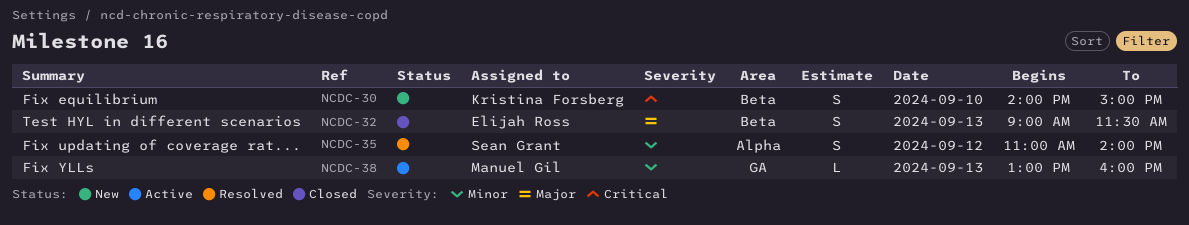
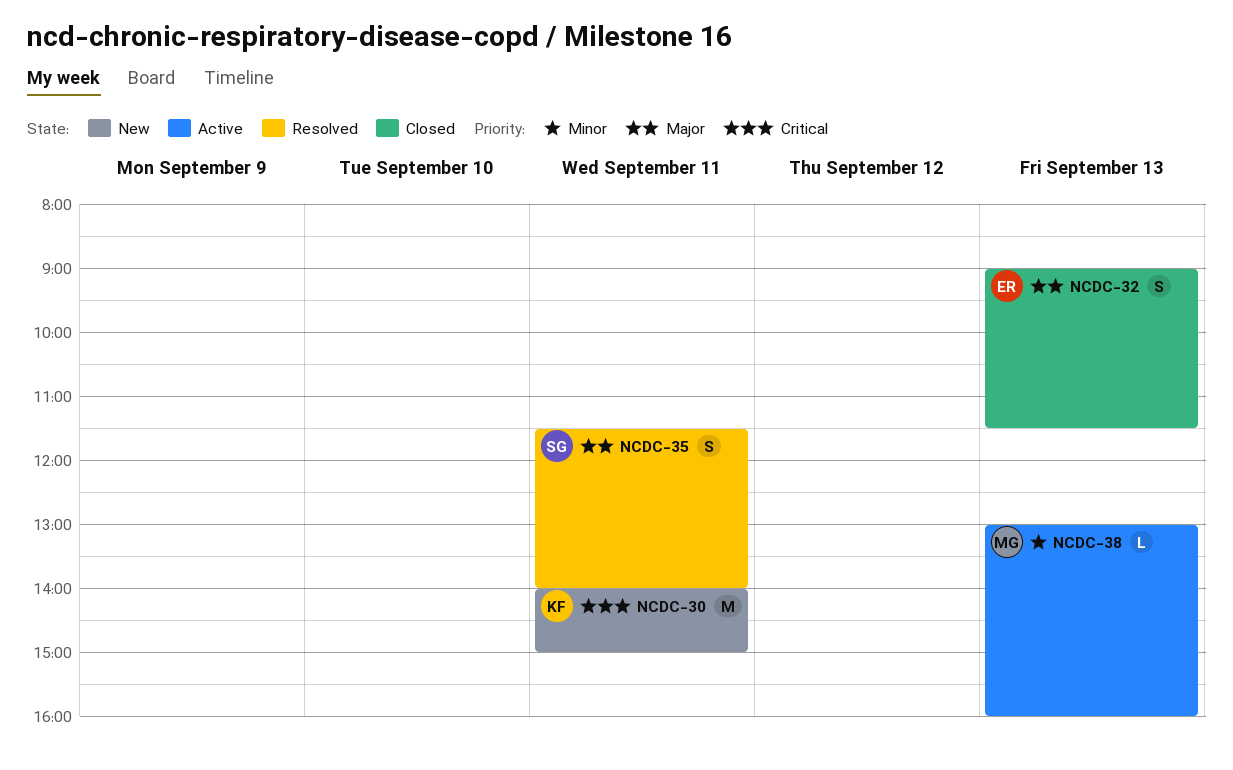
NCDC-30, estimate: S -> M
NCDC-30, day: Sep 10 -> Sep 11
NCDC-35, priority: Minor -> Major
NCDC-35, day: Sep 12 -> Sep 11
NCDC-35, begins: 11:00 -> 11:30

